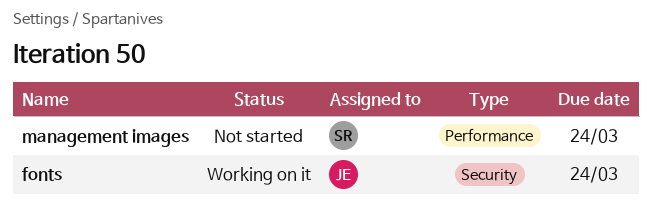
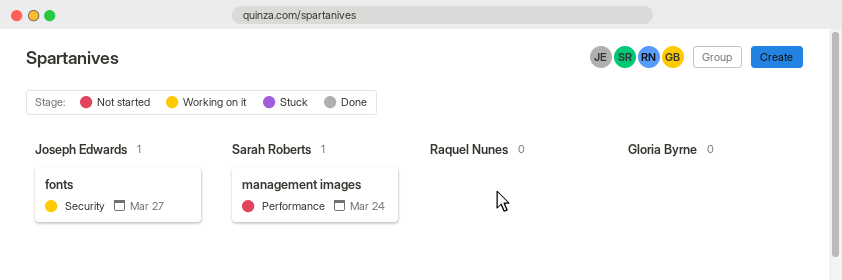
fonts, due: Mar 24 -> Mar 27

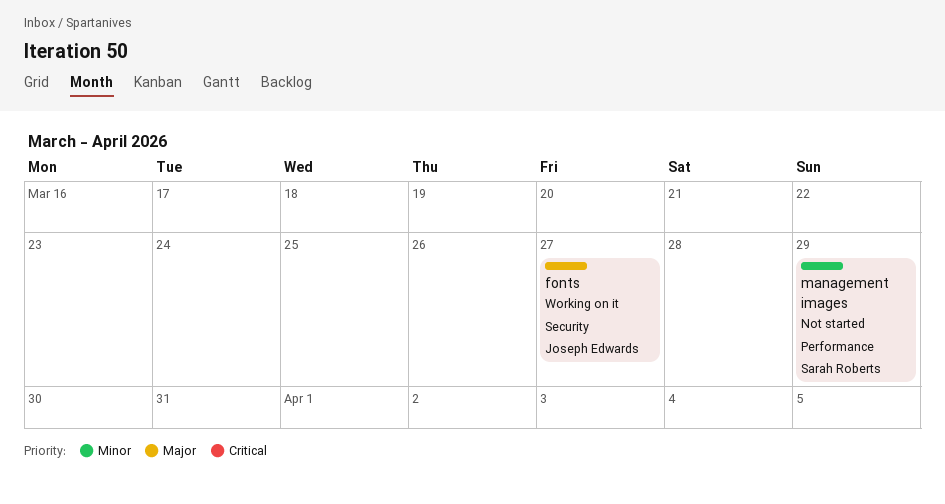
management images, due: Mar 24 -> Mar 29

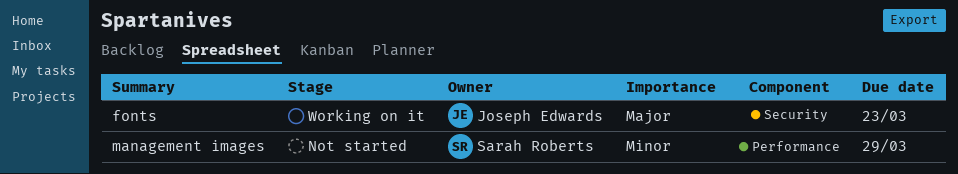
fonts, due: Mar 27 -> Mar 23

